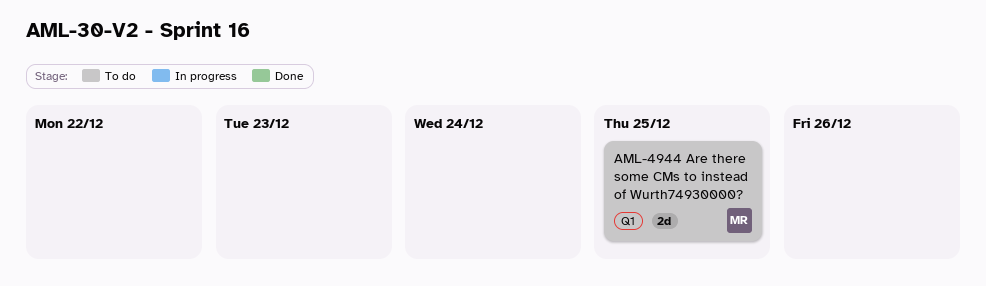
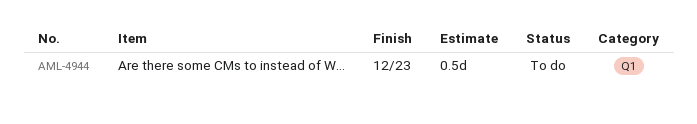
AML-4944, estimate: 2d -> 0.5d
AML-4944, due: Dec 25 -> Dec 23

